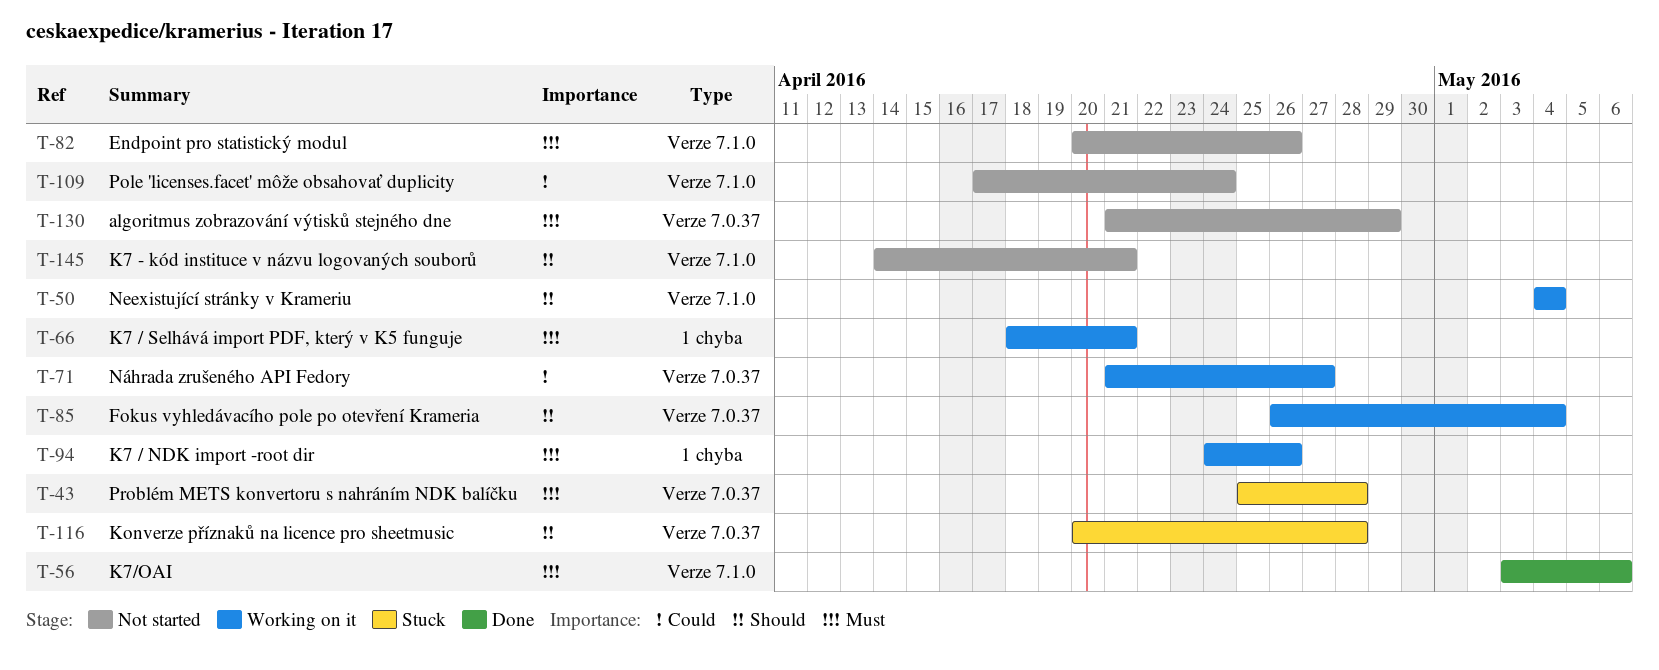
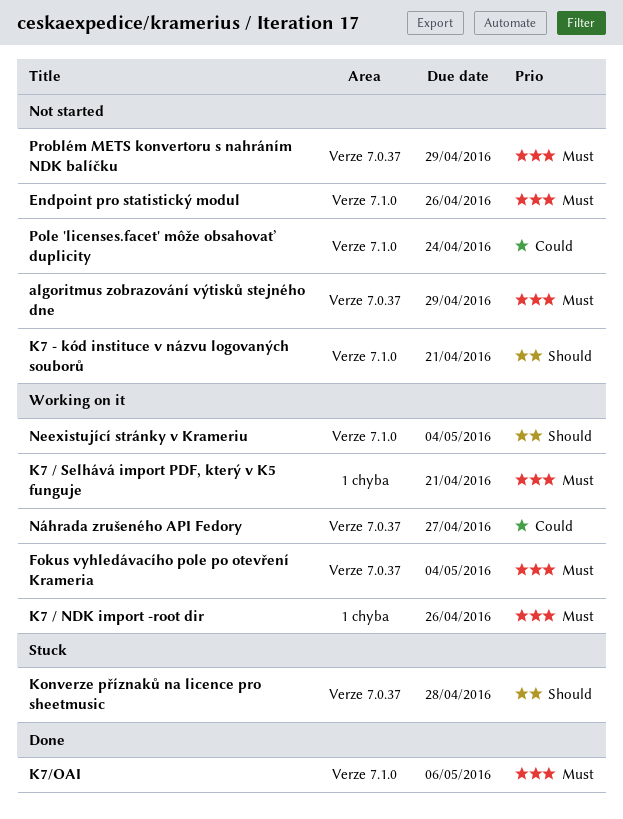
Fokus vyhledávacího pole po otevření Krameria, priority: Should -> Must
Problém METS konvertoru s nahráním NDK balíčku, status: Stuck -> Not started
Problém METS konvertoru s nahráním NDK balíčku, due: Apr 28 -> Apr 29

